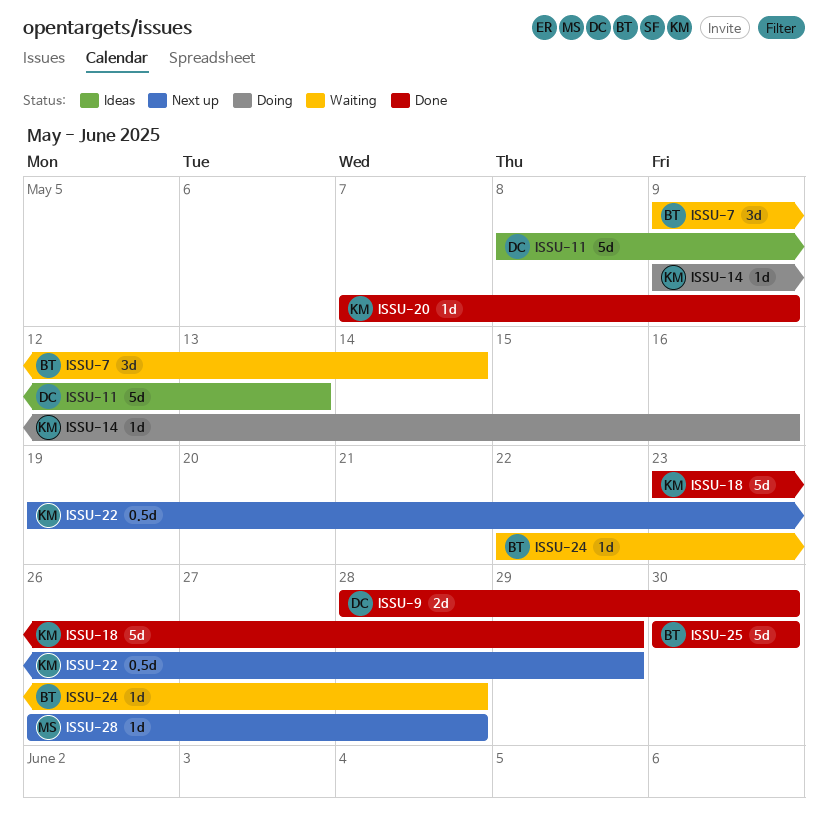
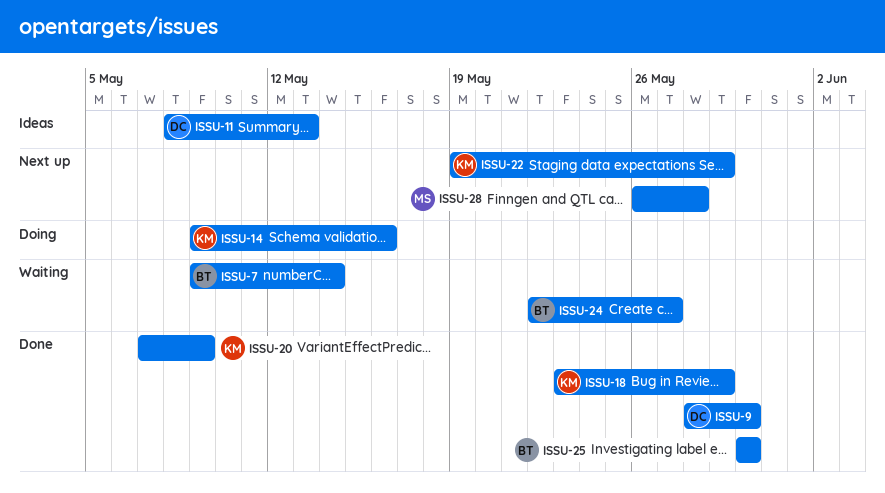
ISSU-24, due: May 28 -> May 27

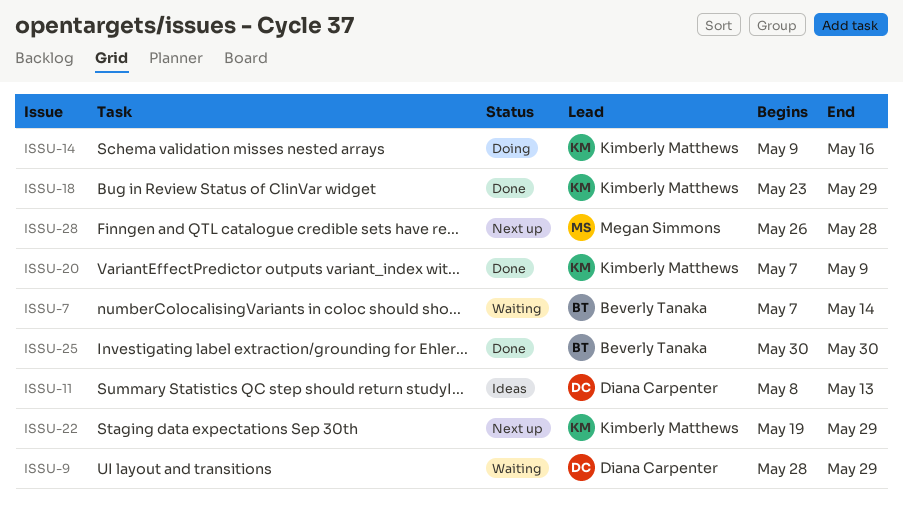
ISSU-7, start: May 9 -> May 7
ISSU-9, status: Done -> Waiting
ISSU-9, due: May 30 -> May 29
ISSU-24: present -> none

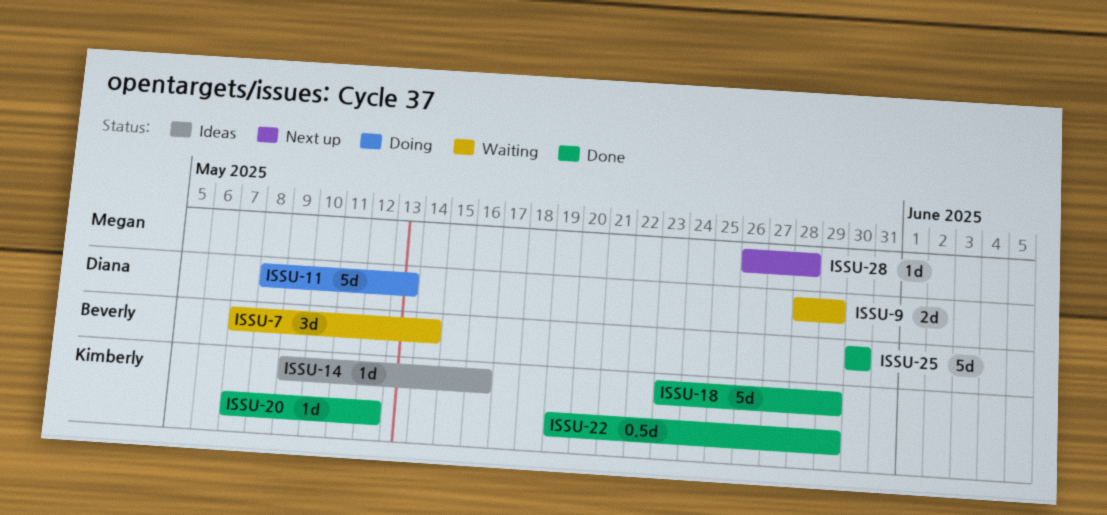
ISSU-11, status: Ideas -> Doing
ISSU-14, status: Doing -> Ideas
ISSU-20, due: May 9 -> May 12
ISSU-22, status: Next up -> Done

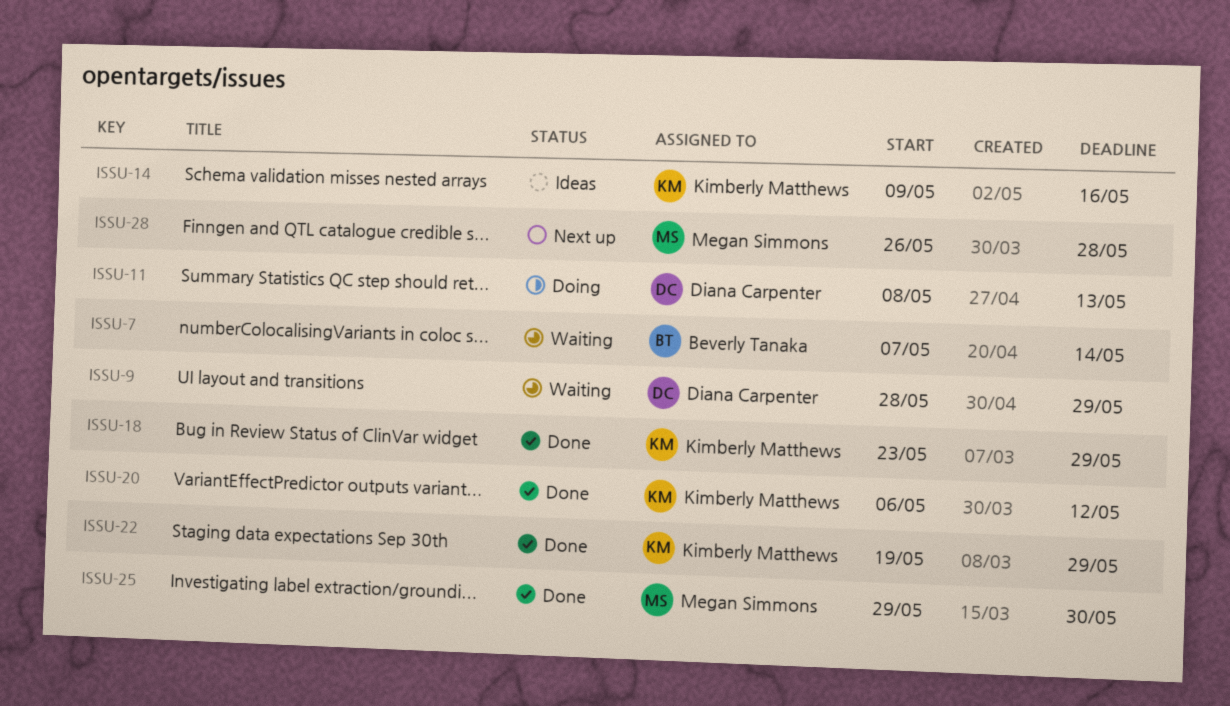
ISSU-20, start: May 7 -> May 6
ISSU-25, owner: Beverly Tanaka -> Megan Simmons
ISSU-25, start: May 30 -> May 29

